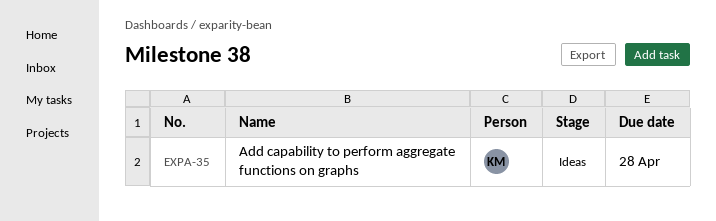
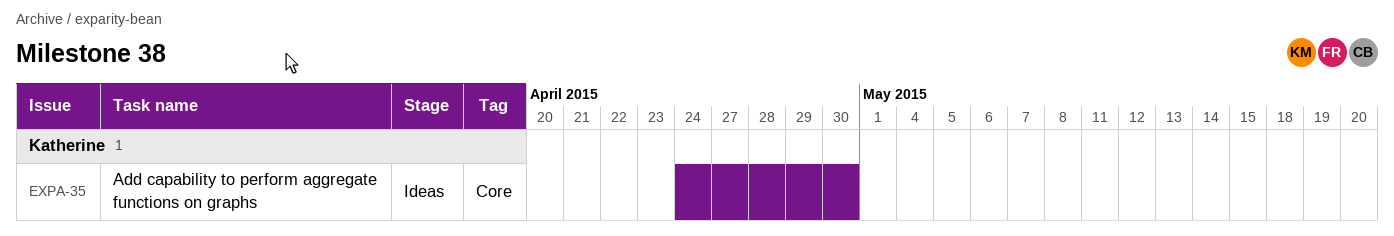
EXPA-35, due: Apr 28 -> Apr 30

